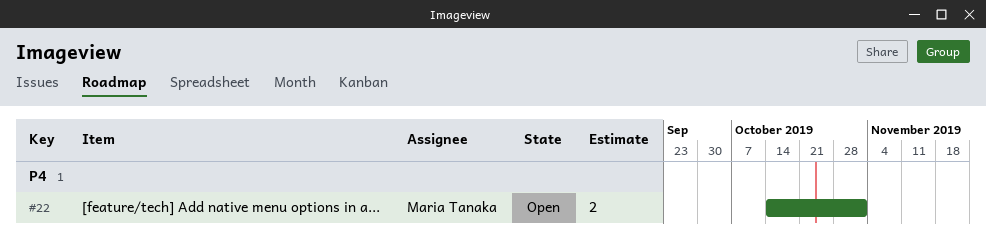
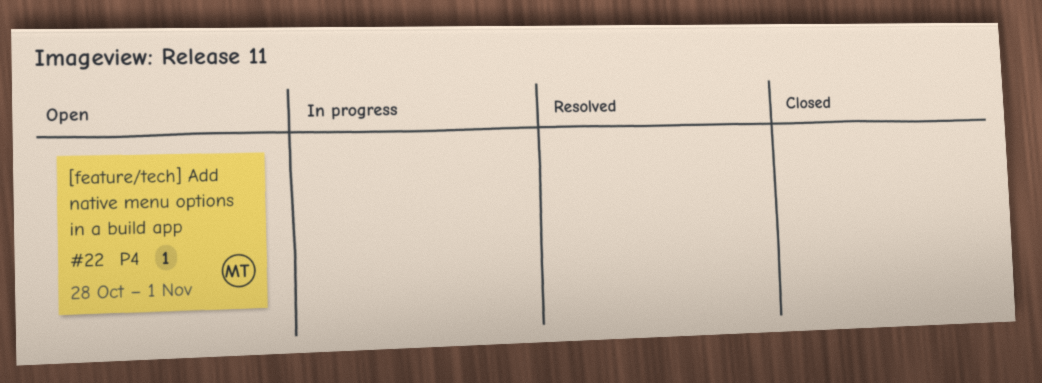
#22, estimate: 2 -> 1
#22, start: Oct 14 -> Oct 28

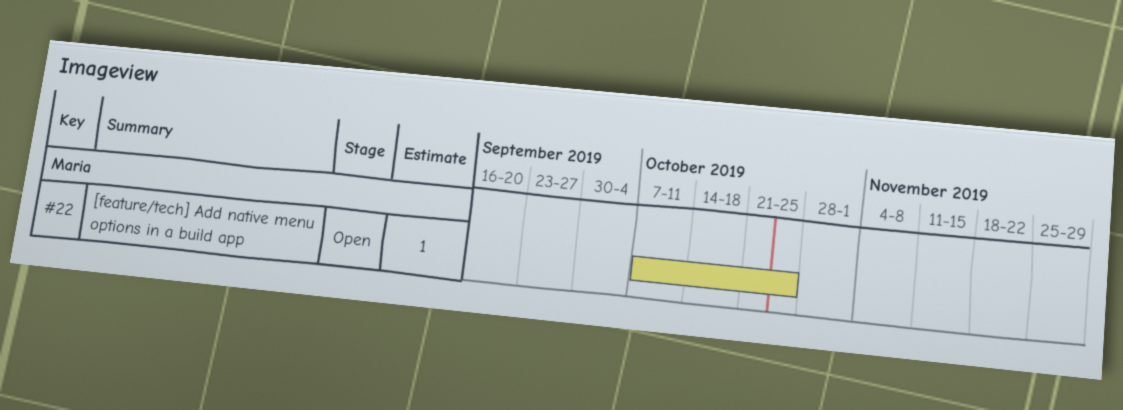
#22, start: Oct 28 -> Oct 7
#22, due: Nov 1 -> Oct 25

